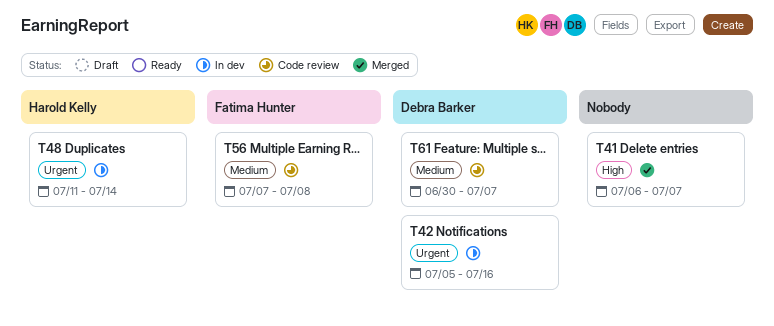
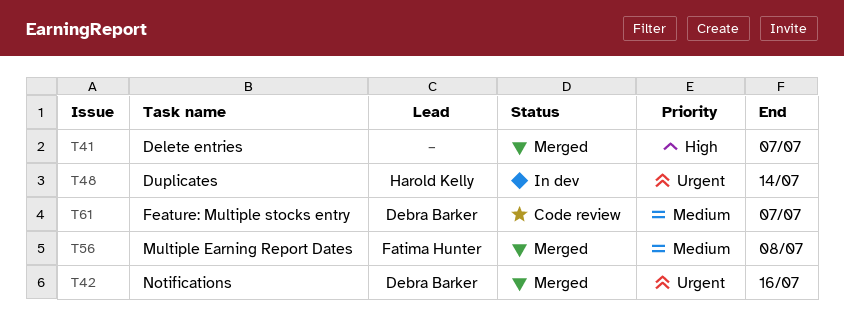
T42, status: In dev -> Merged
T56, status: Code review -> Merged

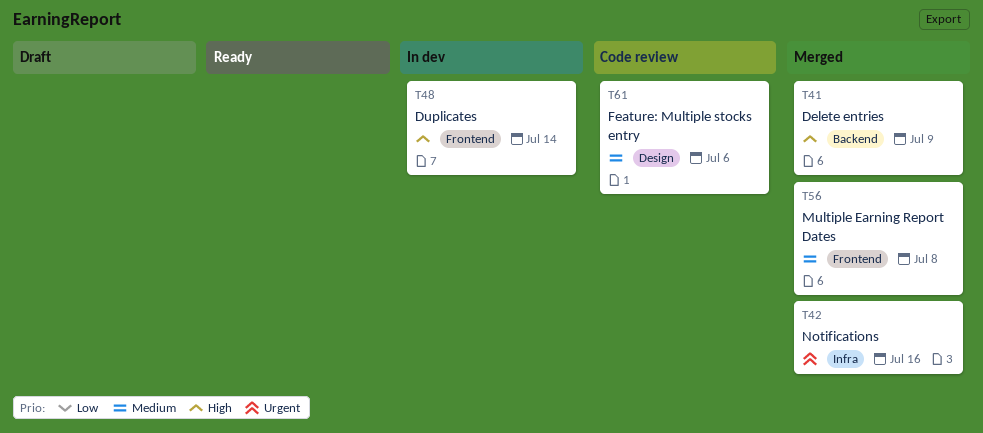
T41, due: Jul 7 -> Jul 9
T48, priority: Urgent -> High
T61, due: Jul 7 -> Jul 6

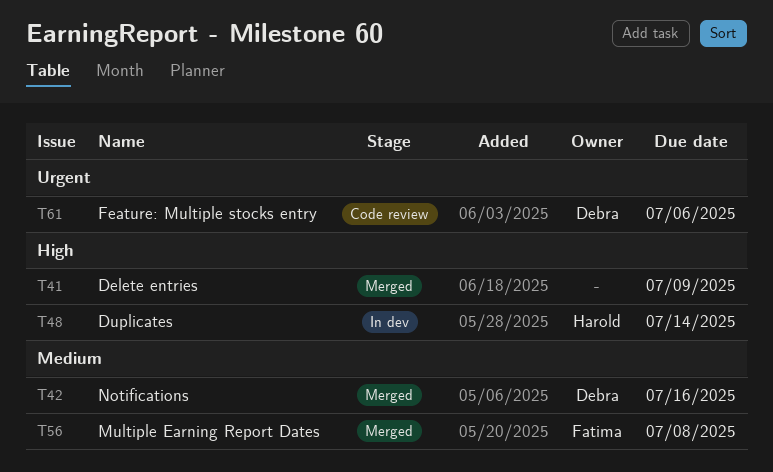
T42, priority: Urgent -> Medium
T61, priority: Medium -> Urgent

